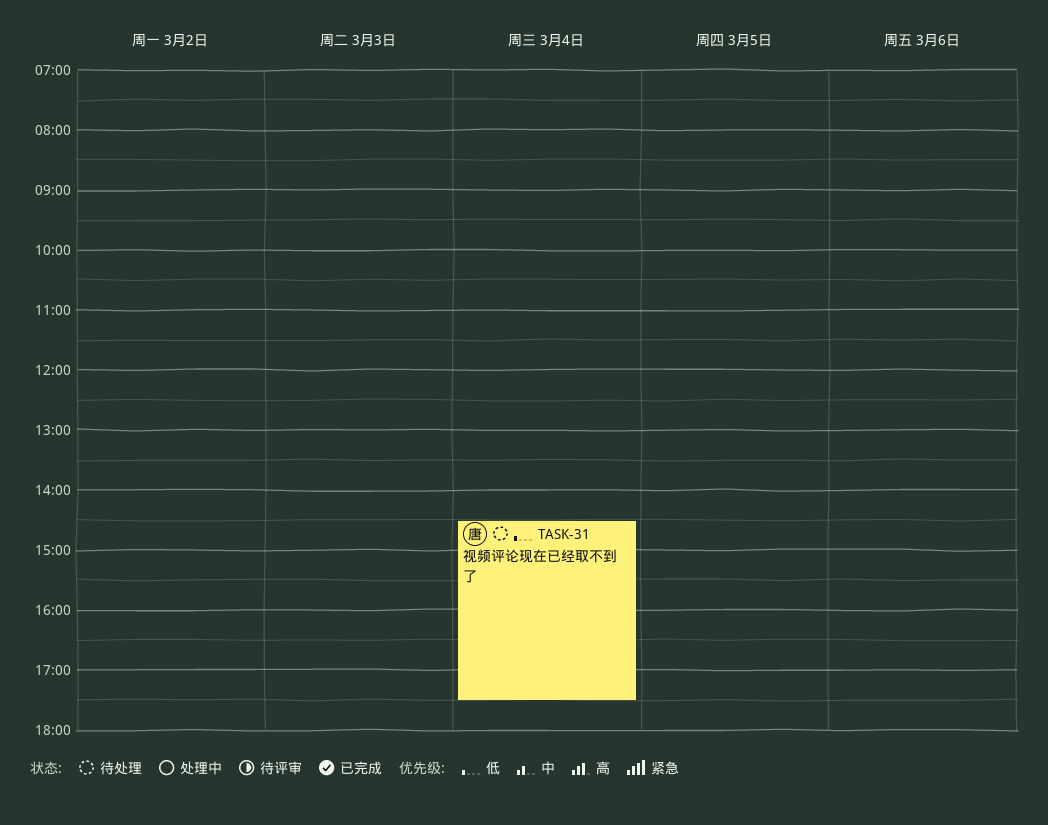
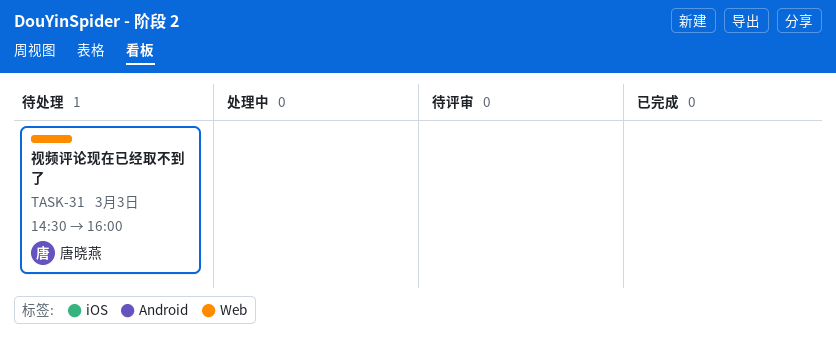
TASK-31, day: Mar 4 -> Mar 3
TASK-31, ends: 17:30 -> 16:00

